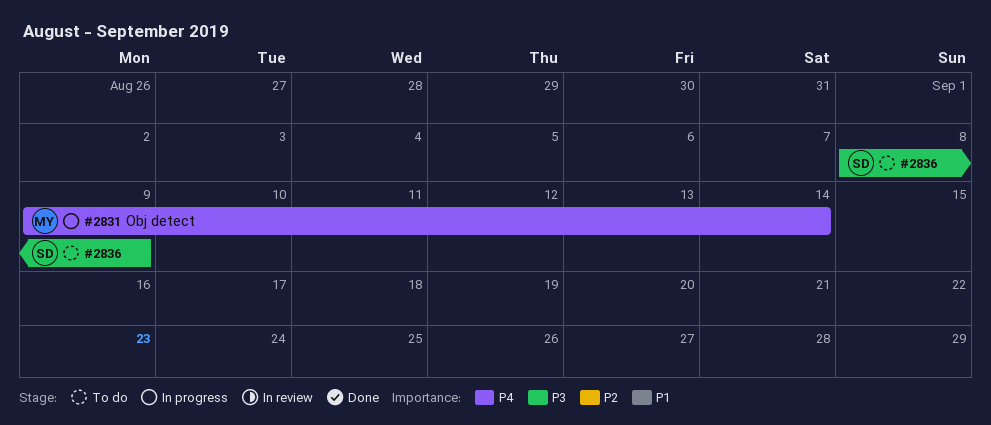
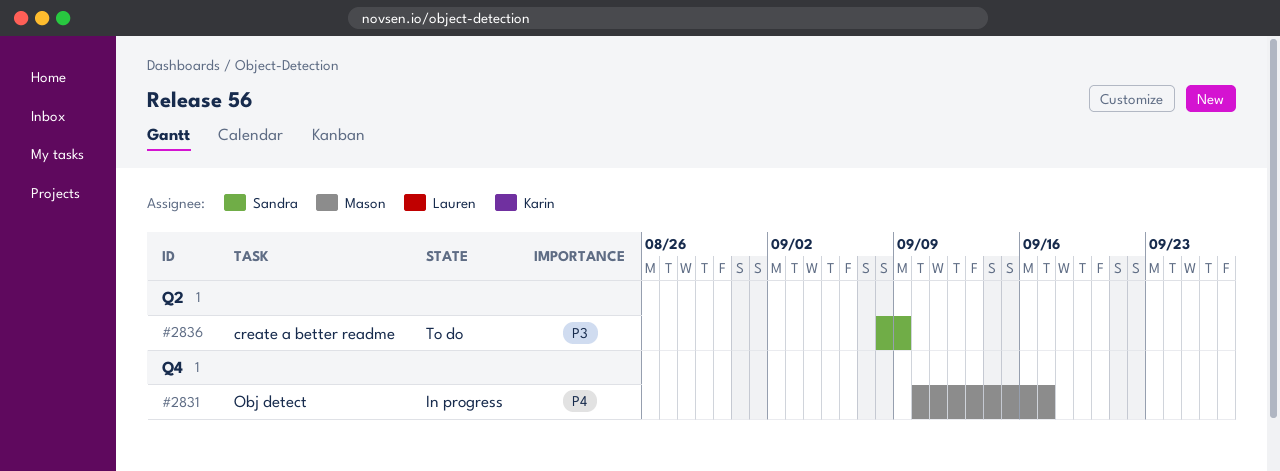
#2831, start: Sep 9 -> Sep 10
#2831, due: Sep 14 -> Sep 17

